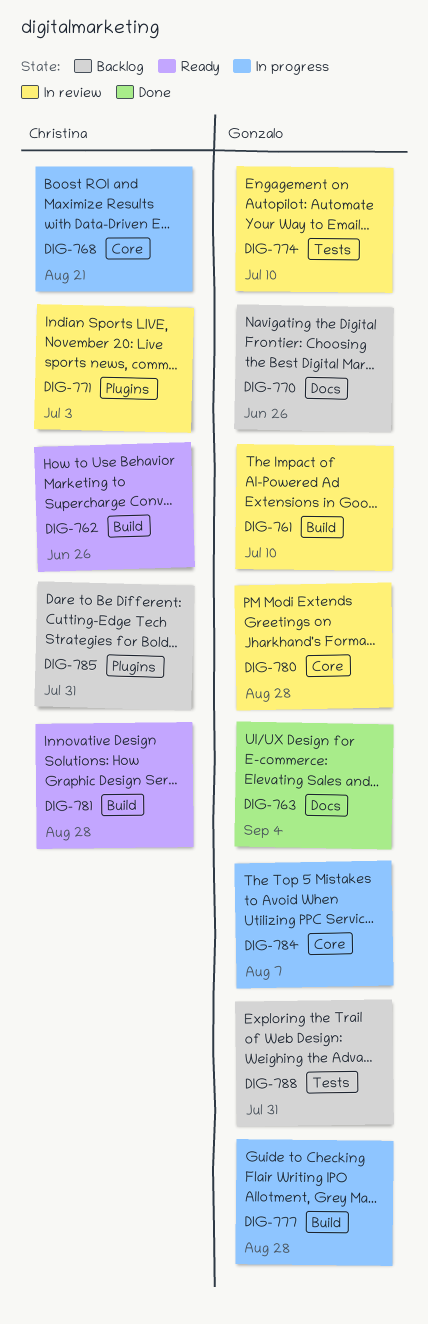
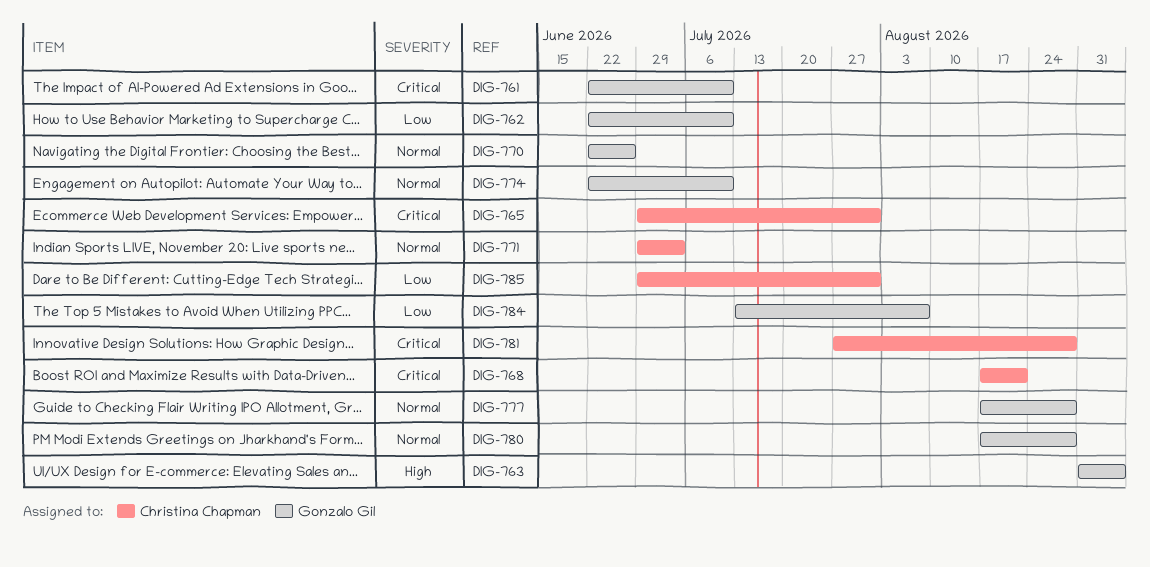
DIG-762, owner: Christina Chapman -> Gonzalo Gil
DIG-762, due: Jun 26 -> Jul 10
DIG-765: none -> present
DIG-788: present -> none

